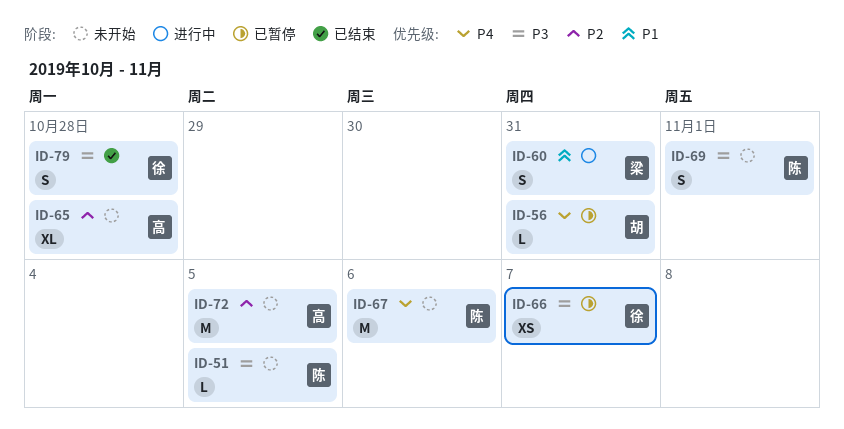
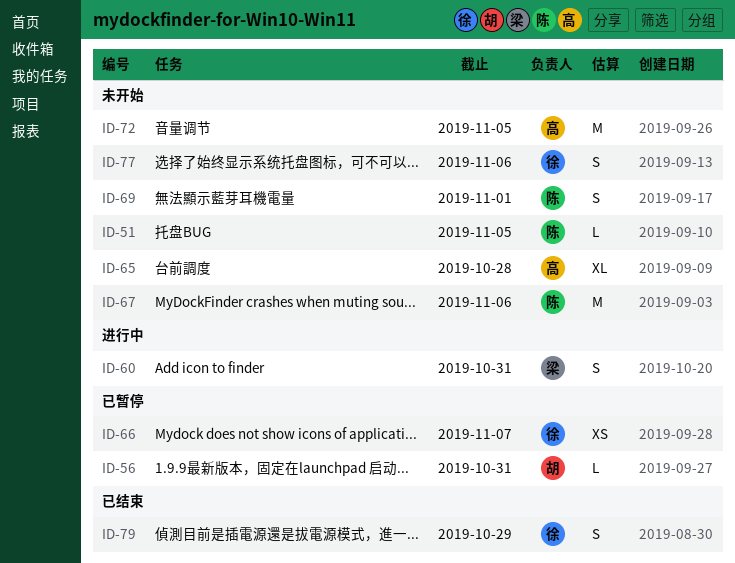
ID-77: none -> present
ID-79, due: Oct 28 -> Oct 29

